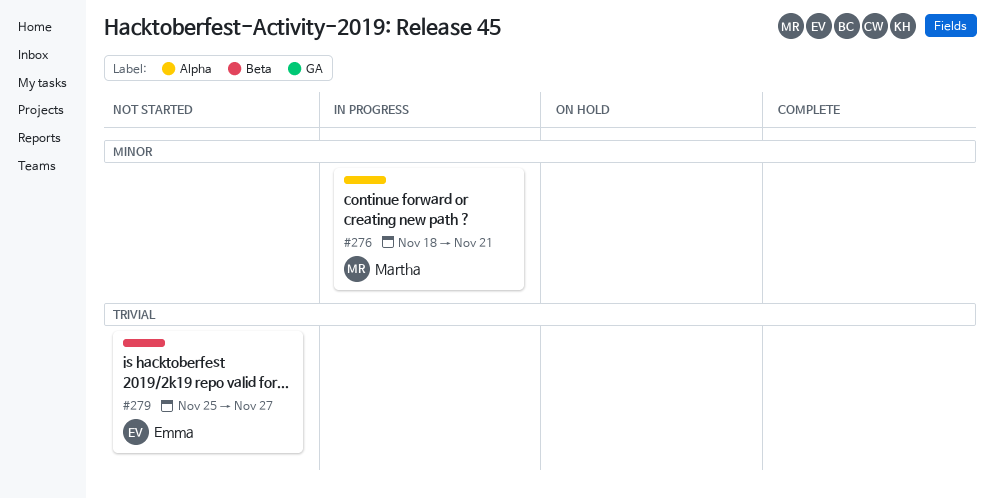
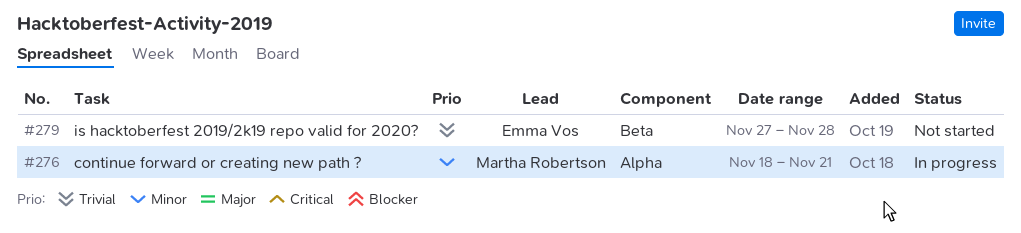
#279, start: Nov 25 -> Nov 27
#279, due: Nov 27 -> Nov 28

